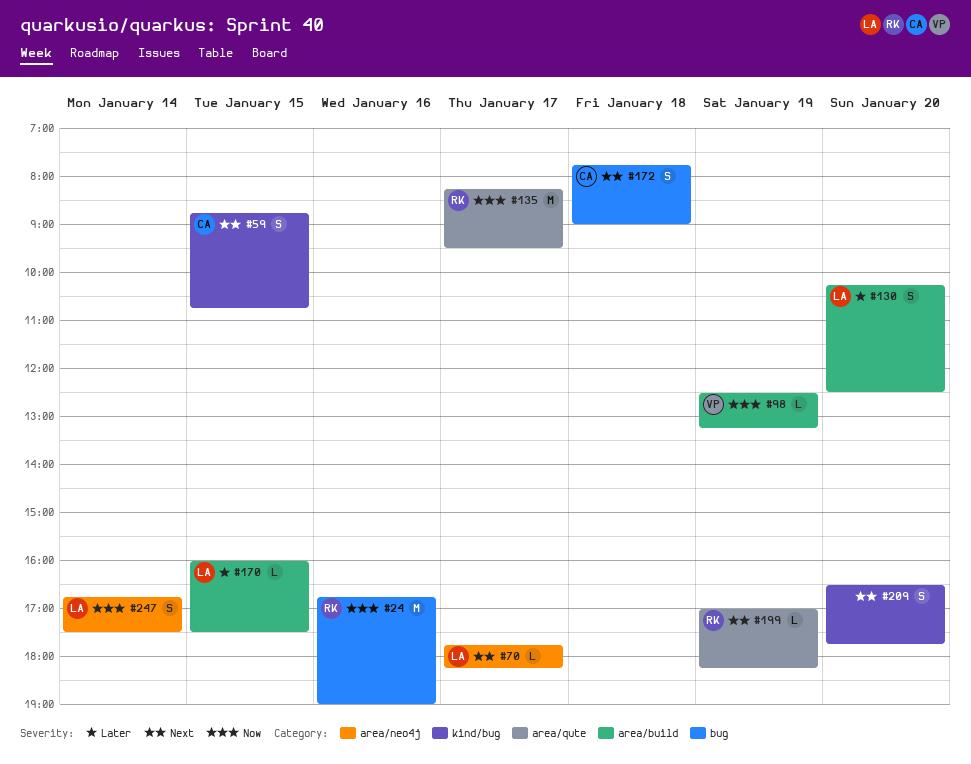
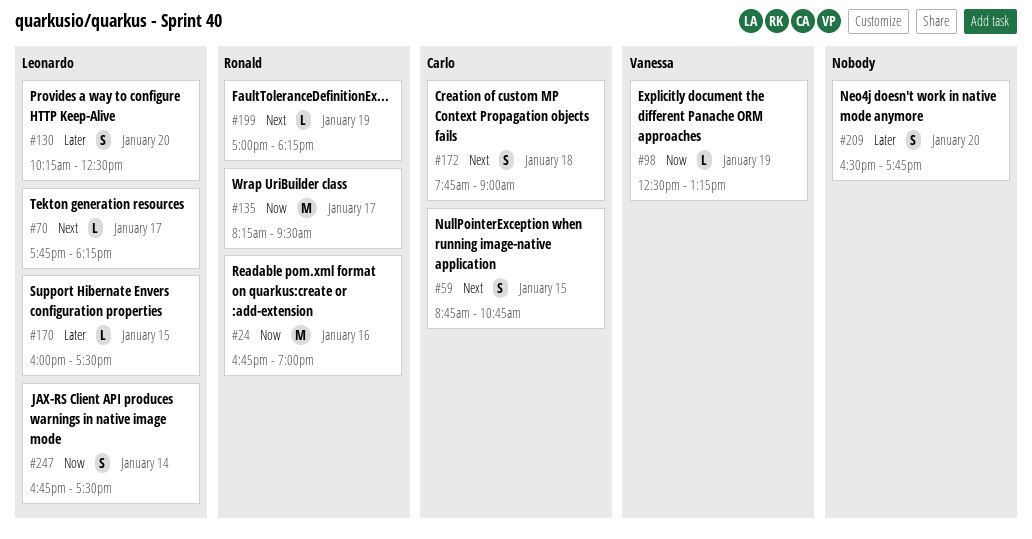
#209, priority: Next -> Later

